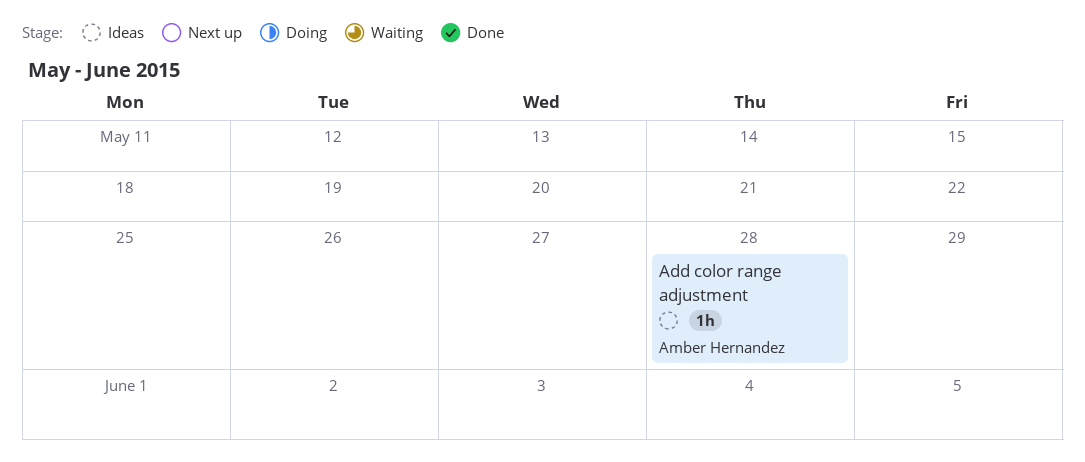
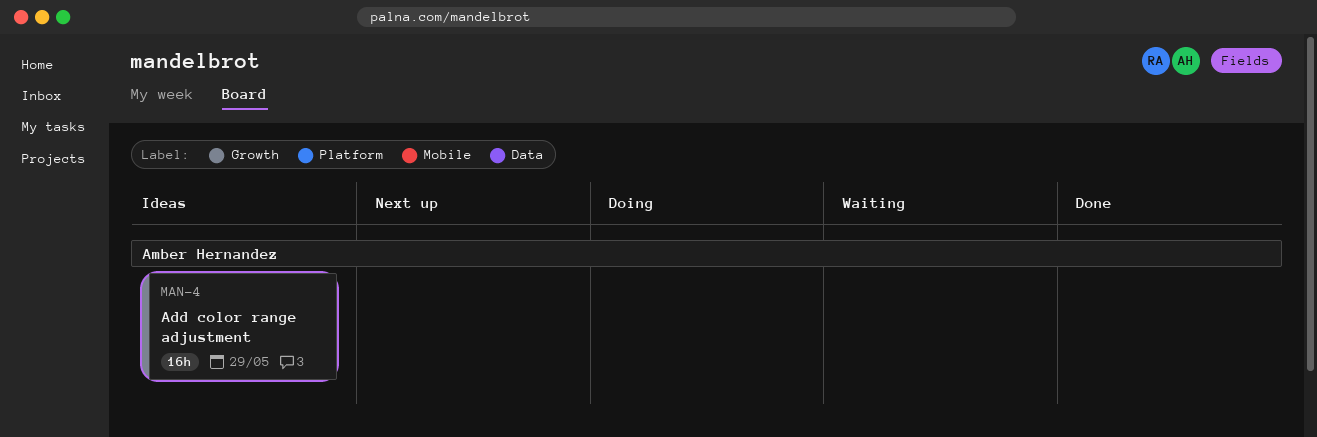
Add color range adjustment, estimate: 1h -> 16h
Add color range adjustment, due: May 28 -> May 29

